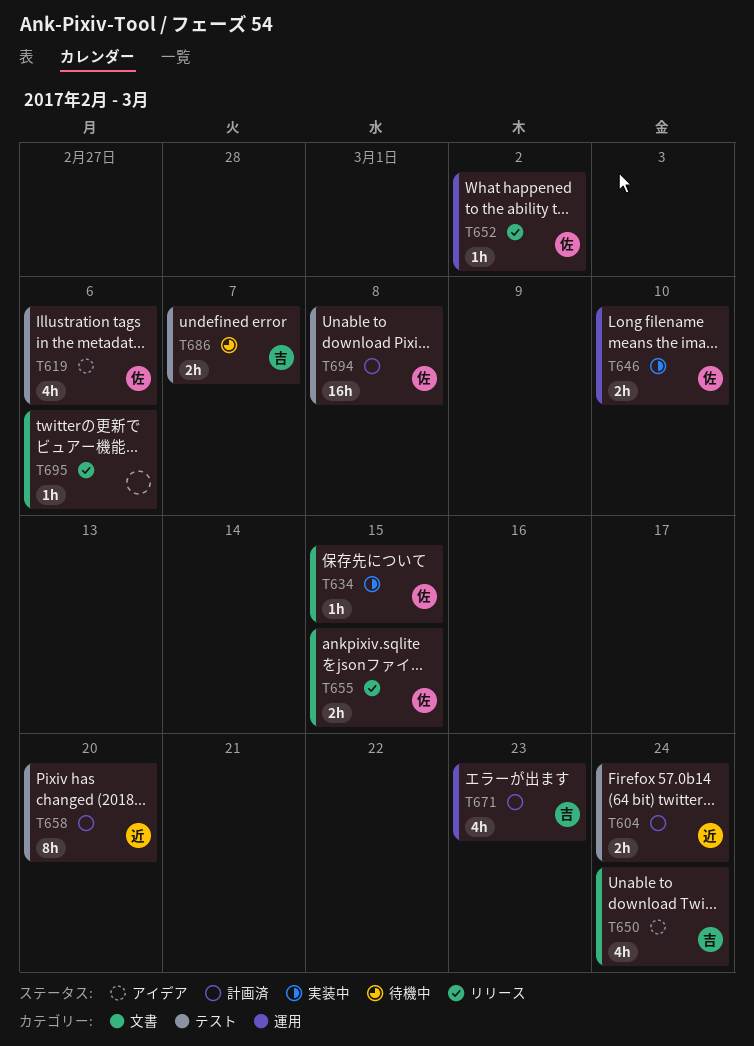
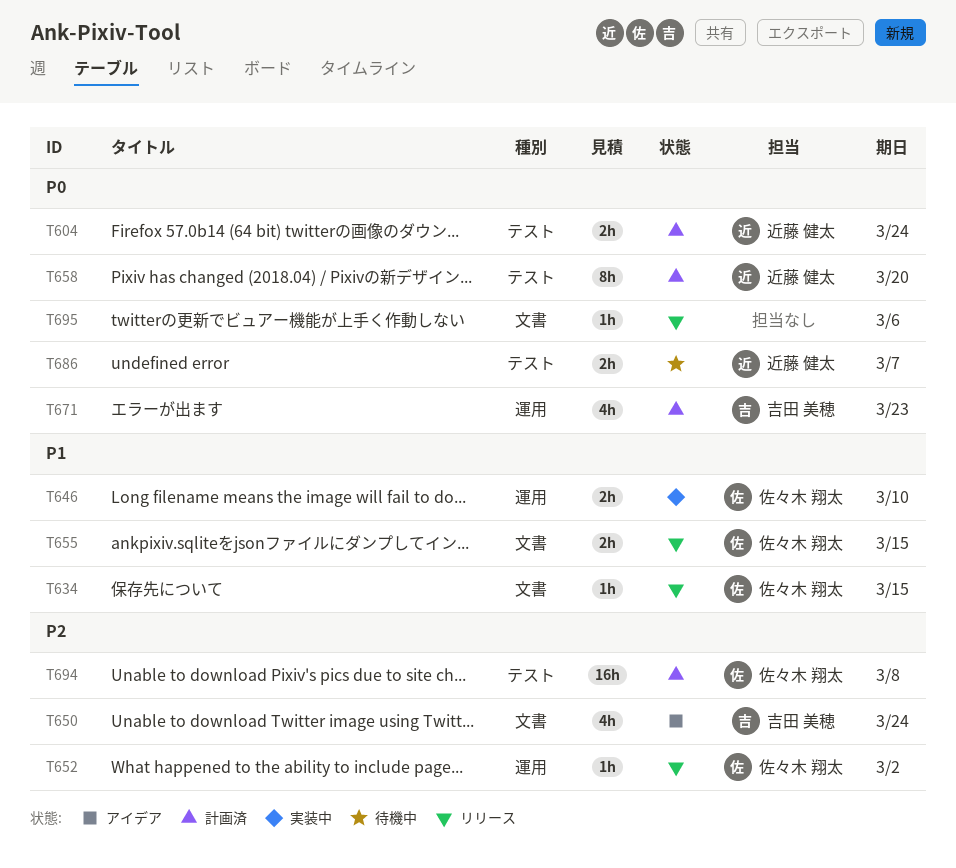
T619: present -> none
T634, status: 実装中 -> リリース
T686, owner: 吉田 美穂 -> 近藤 健太

